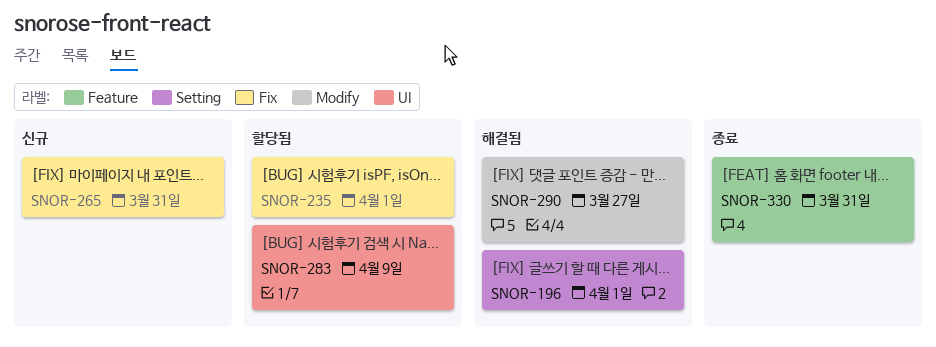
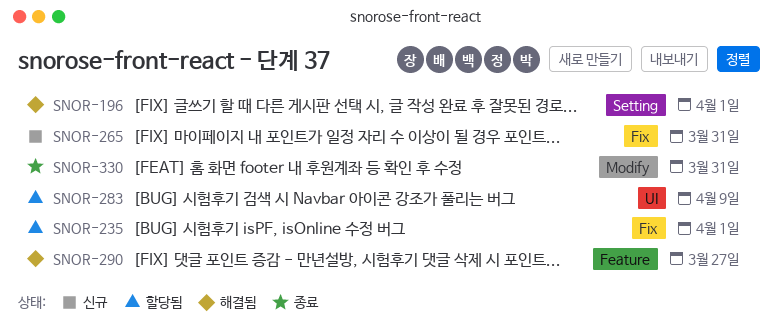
SNOR-290, label: Modify -> Feature
SNOR-330, label: Feature -> Modify

